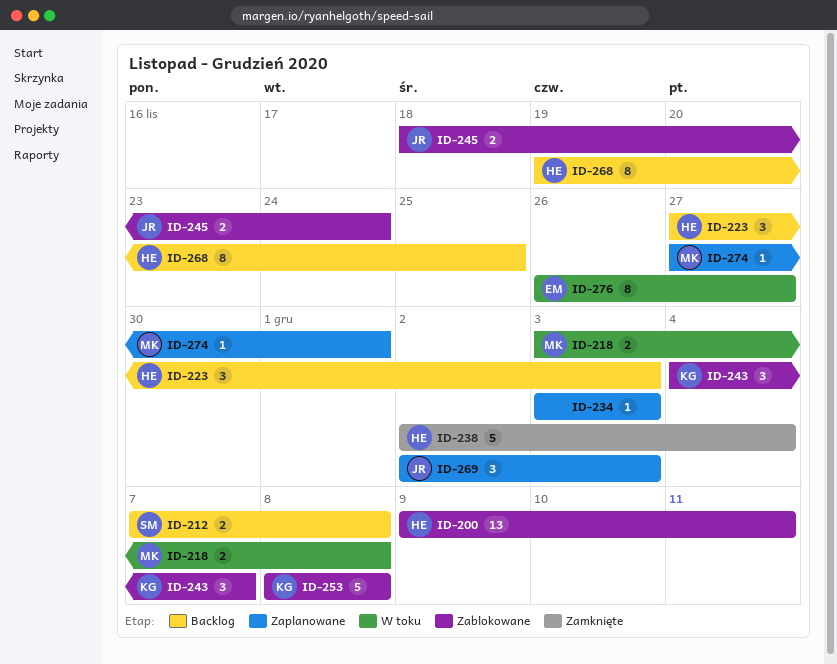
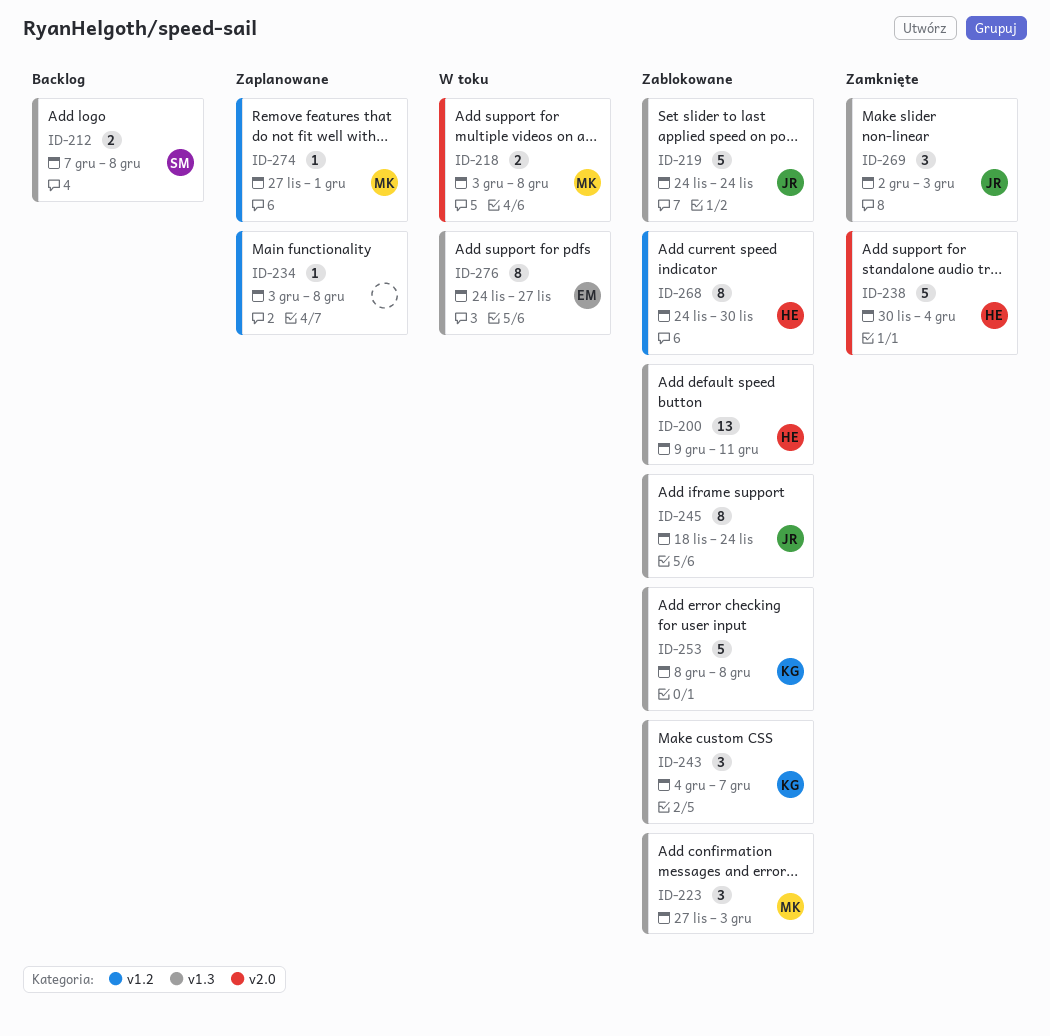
ID-219: none -> present
ID-223, status: Backlog -> Zablokowane
ID-223, owner: HE -> MK
ID-234, due: Dec 3 -> Dec 8
ID-238, start: Dec 2 -> Nov 30
ID-245, estimate: 2 -> 8
ID-268, status: Backlog -> Zablokowane
ID-268, start: Nov 19 -> Nov 24
ID-268, due: Nov 25 -> Nov 30
ID-269, status: Zaplanowane -> Zamknięte
ID-276, start: Nov 26 -> Nov 24

